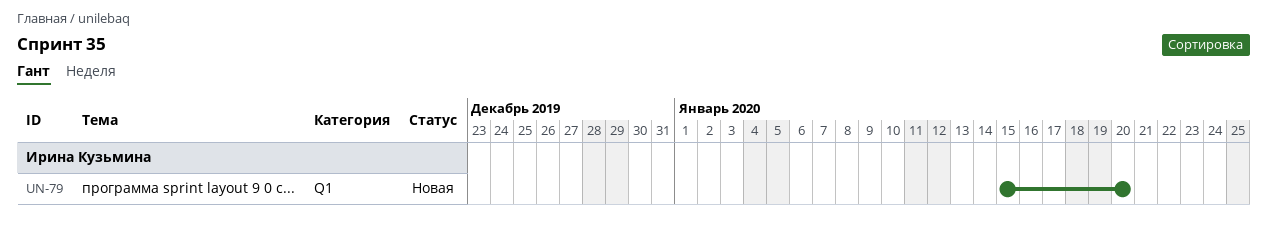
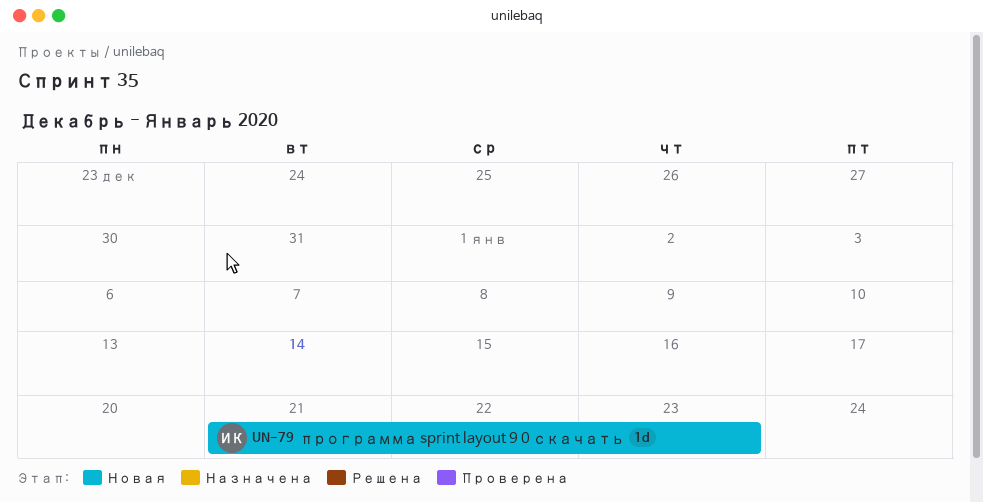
UN-79, start: Jan 15 -> Jan 21
UN-79, due: Jan 20 -> Jan 23

